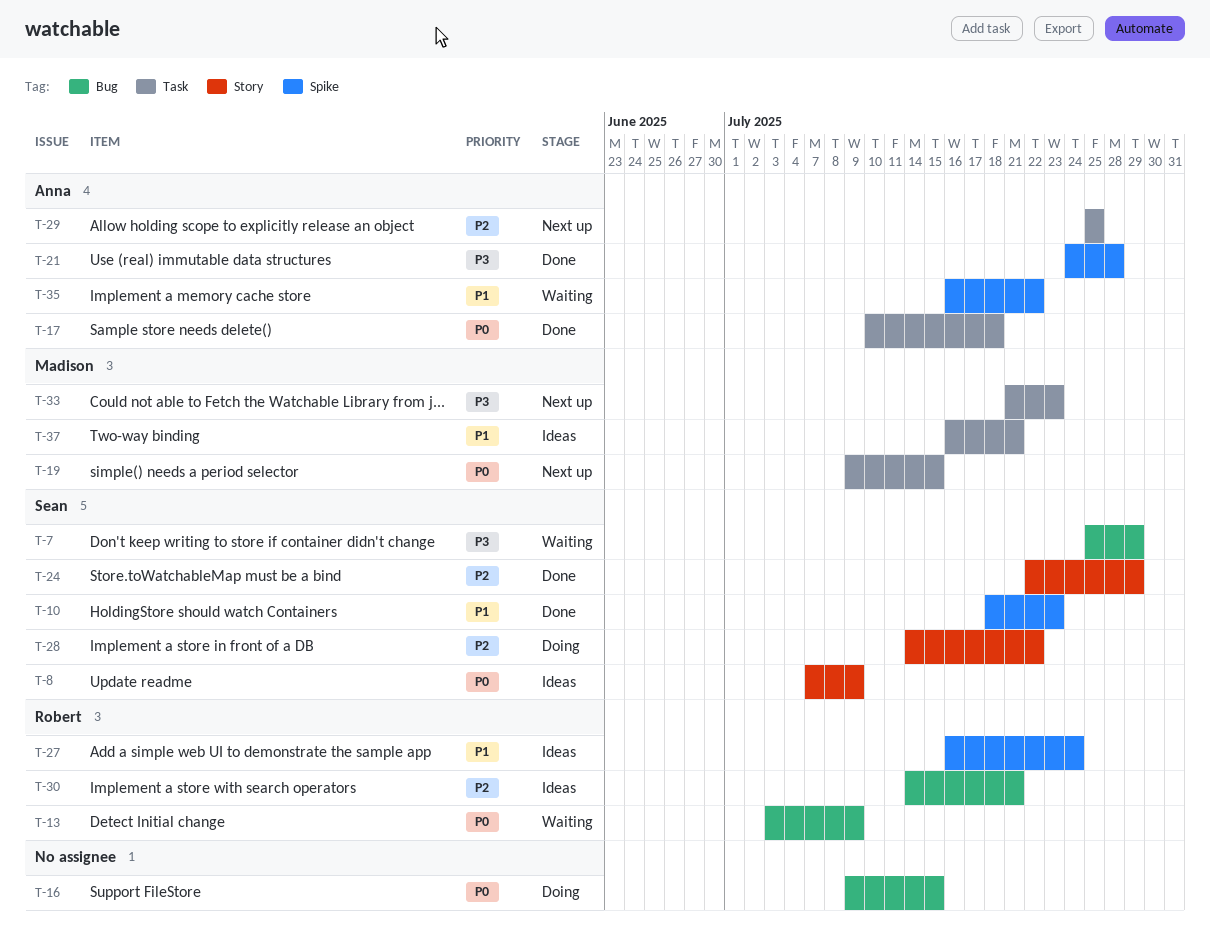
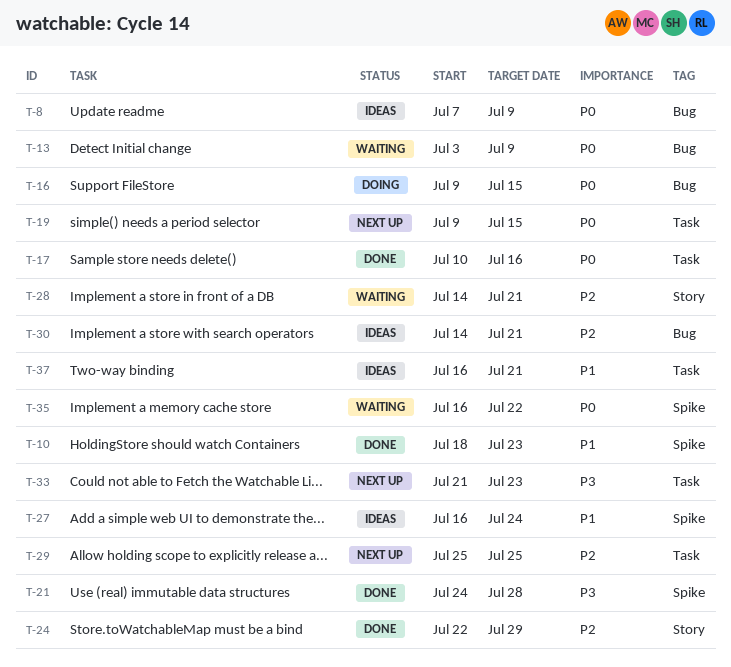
T-7: present -> none
T-8, label: Story -> Bug
T-17, due: Jul 18 -> Jul 16
T-28, status: Doing -> Waiting
T-28, due: Jul 22 -> Jul 21
T-35, priority: P1 -> P0

